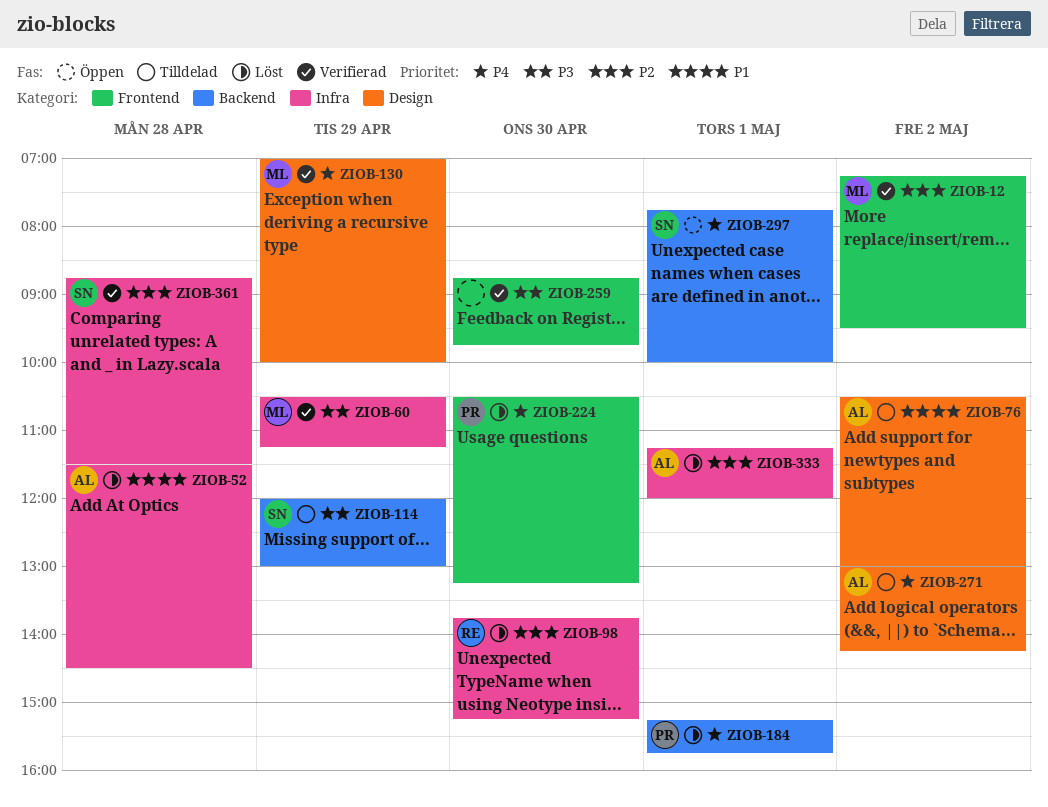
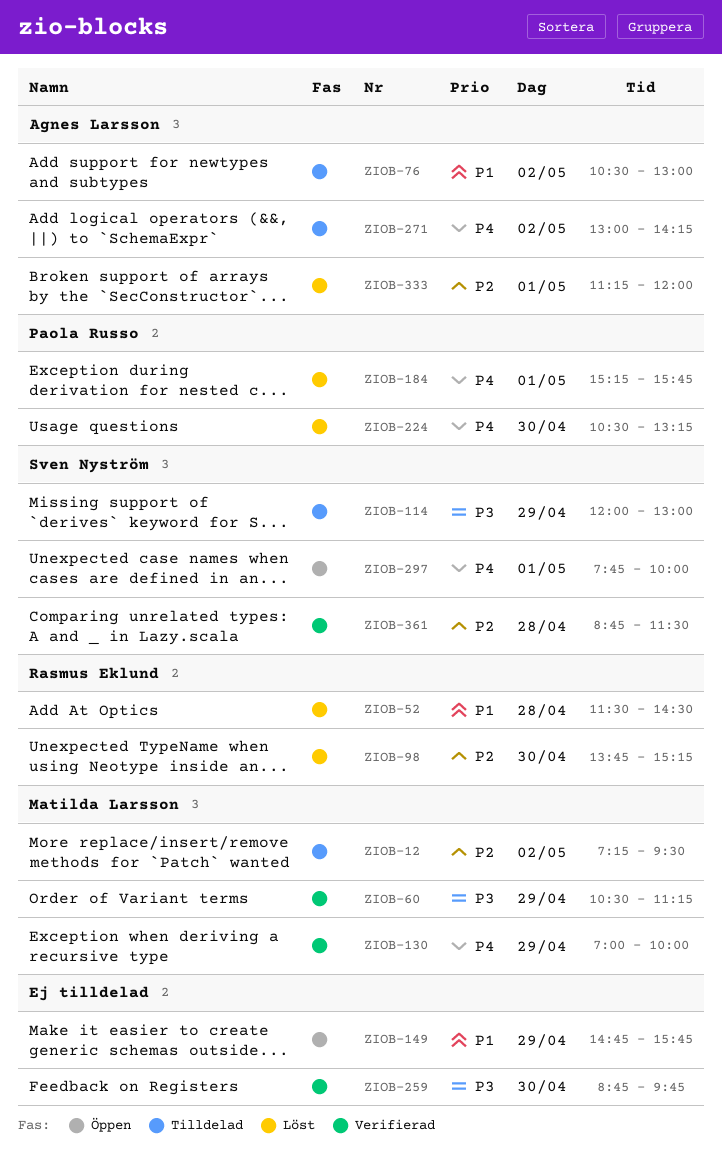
ZIOB-12, status: Verifierad -> Tilldelad
ZIOB-52, owner: Agnes Larsson -> Rasmus Eklund
ZIOB-149: none -> present

